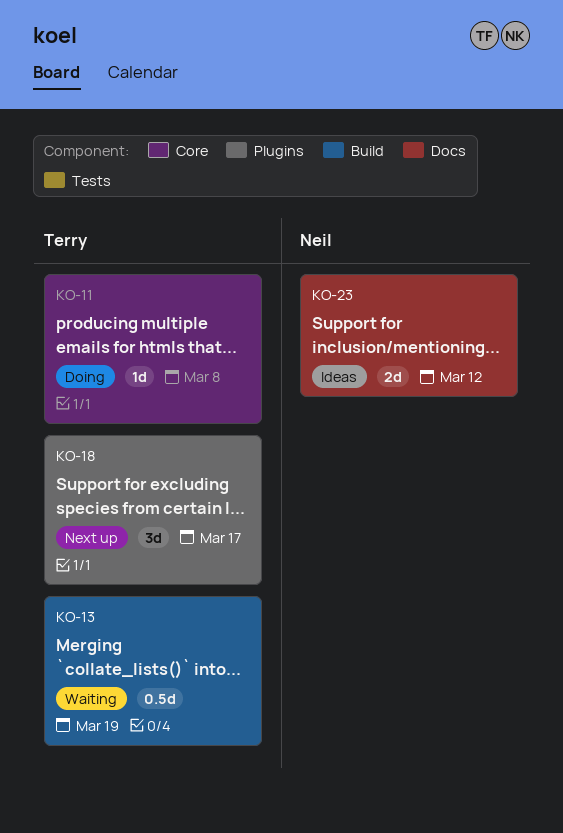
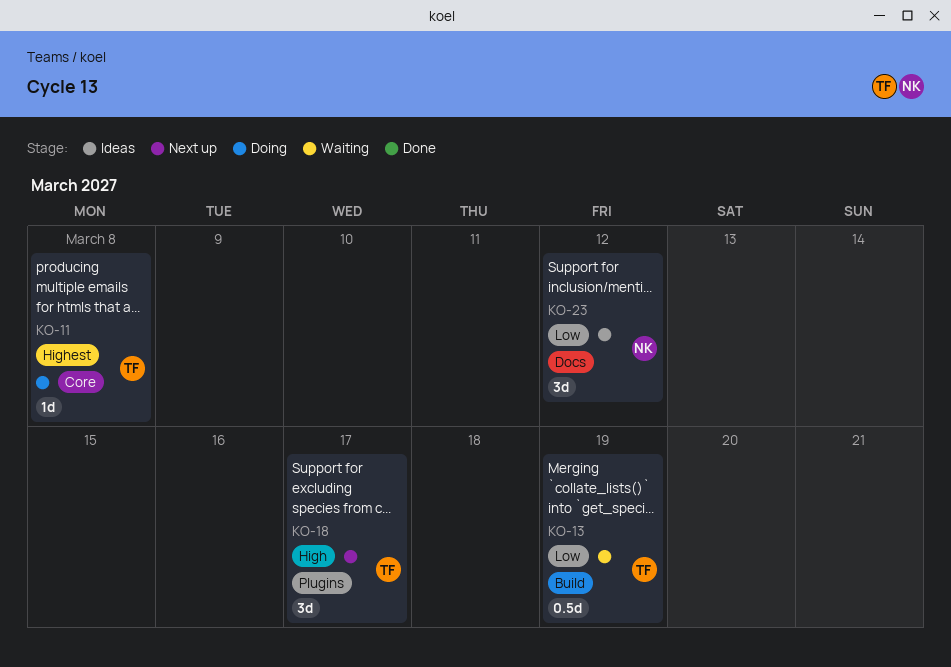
KO-23, estimate: 2d -> 3d

